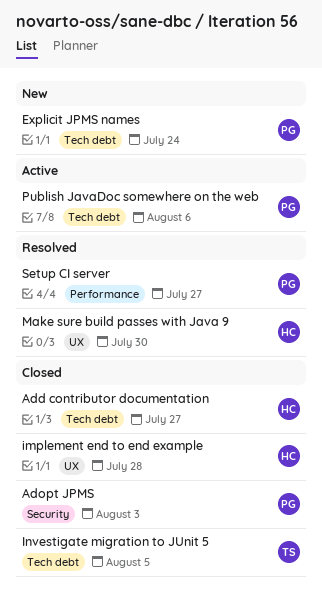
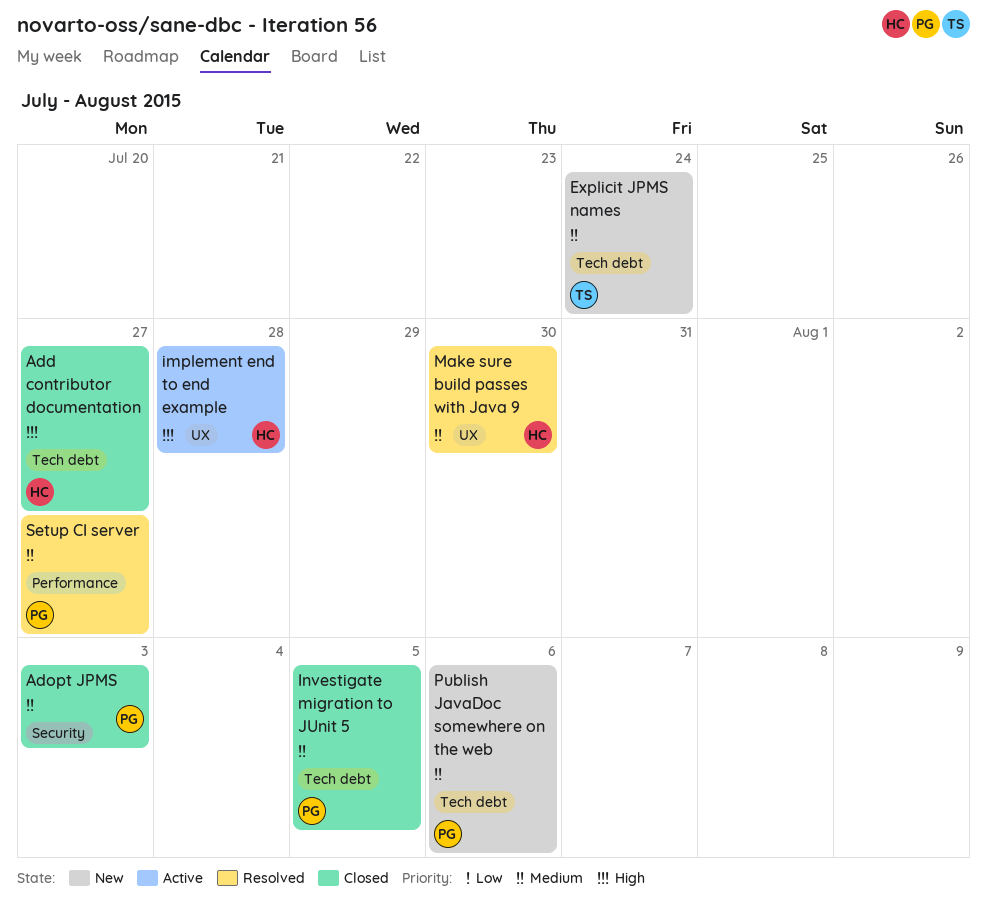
Explicit JPMS names, owner: PG -> TS
implement end to end example, status: Closed -> Active
Investigate migration to JUnit 5, owner: TS -> PG
Publish JavaDoc somewhere on the web, status: Active -> New

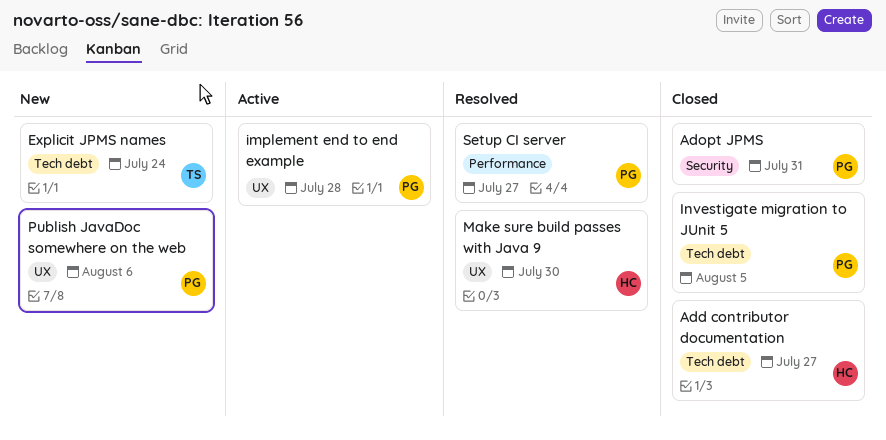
Adopt JPMS, due: Aug 3 -> Jul 31
implement end to end example, owner: HC -> PG
Publish JavaDoc somewhere on the web, label: Tech debt -> UX

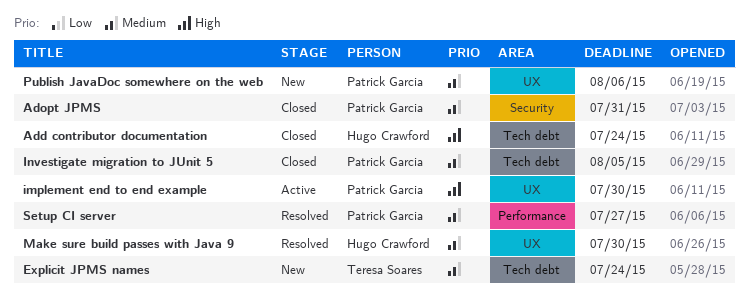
Add contributor documentation, due: Jul 27 -> Jul 24
implement end to end example, due: Jul 28 -> Jul 30

